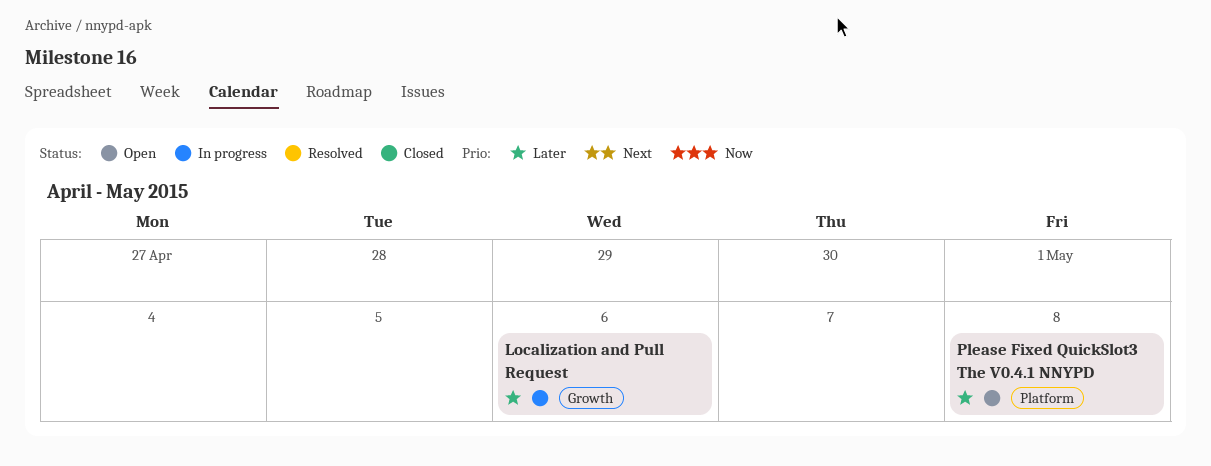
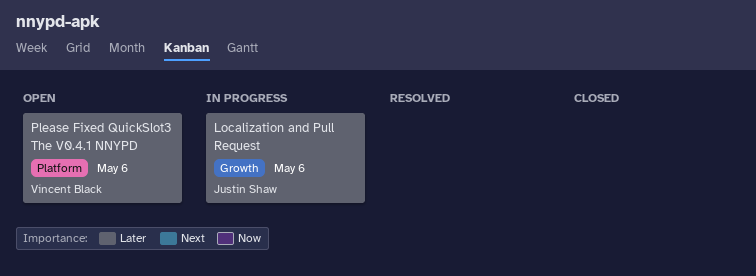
Please Fixed QuickSlot3 The V0.4.1 NNYPD, due: May 8 -> May 6

